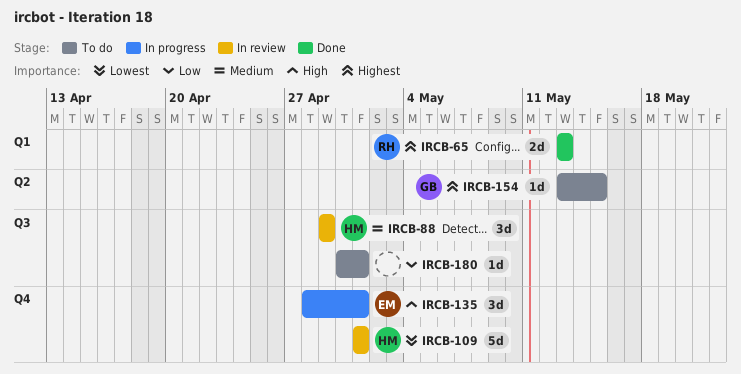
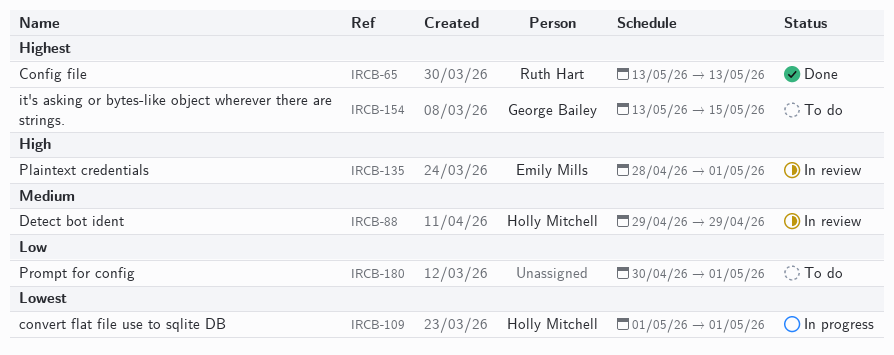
IRCB-109, status: In review -> In progress
IRCB-135, status: In progress -> In review

